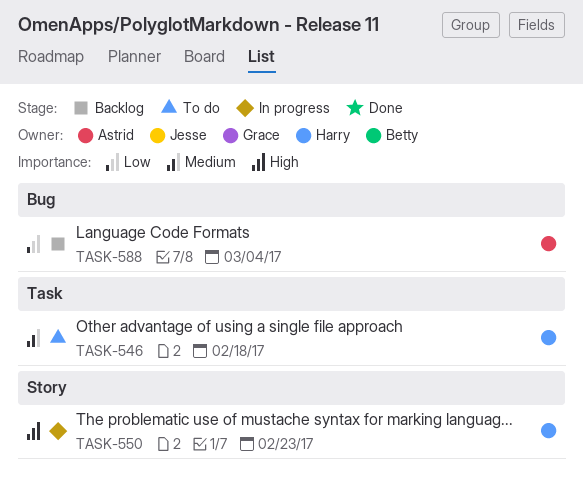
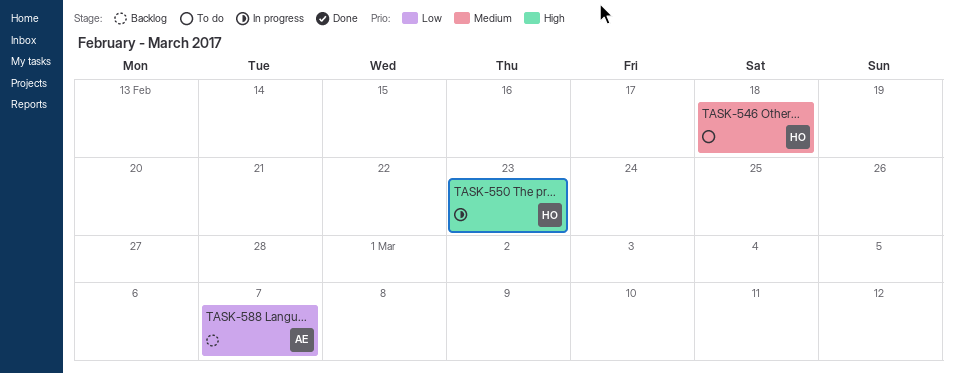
TASK-588, due: Mar 4 -> Mar 7

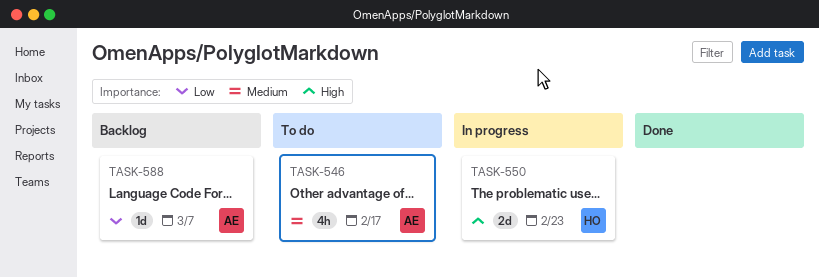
TASK-546, owner: HO -> AE
TASK-546, due: Feb 18 -> Feb 17

